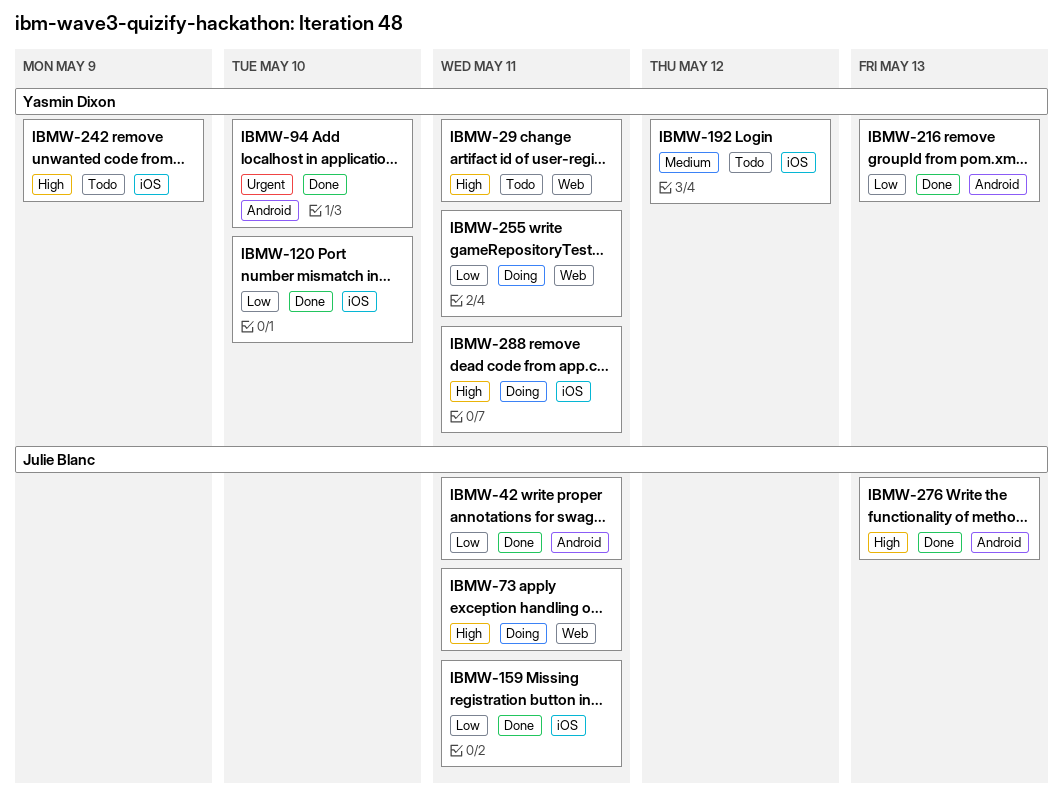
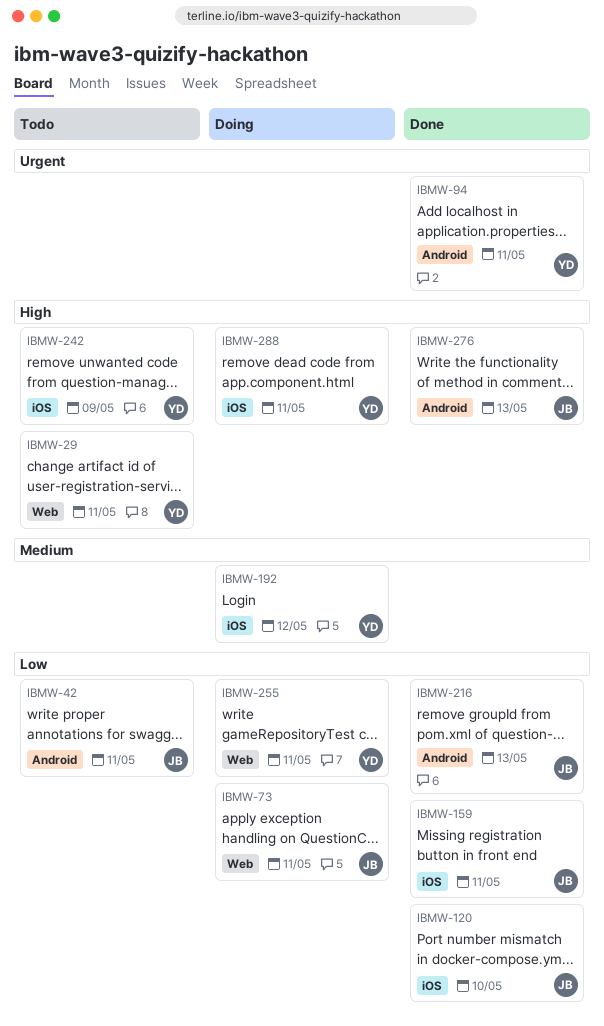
IBMW-42, status: Done -> Todo
IBMW-73, priority: High -> Low
IBMW-94, due: May 10 -> May 11
IBMW-120, owner: Yasmin Dixon -> Julie Blanc
IBMW-192, status: Todo -> Doing
IBMW-216, owner: Yasmin Dixon -> Julie Blanc

